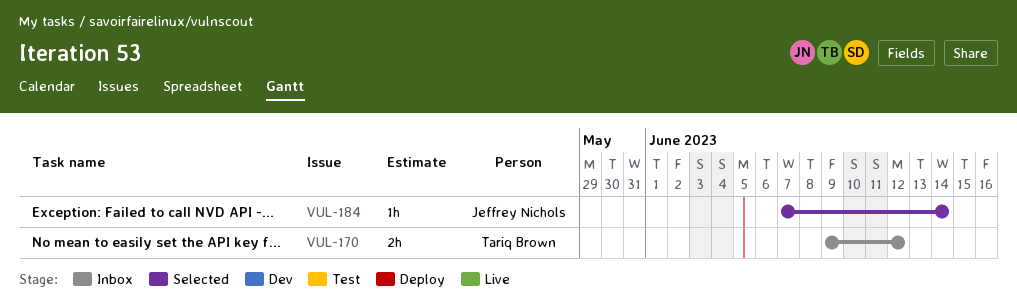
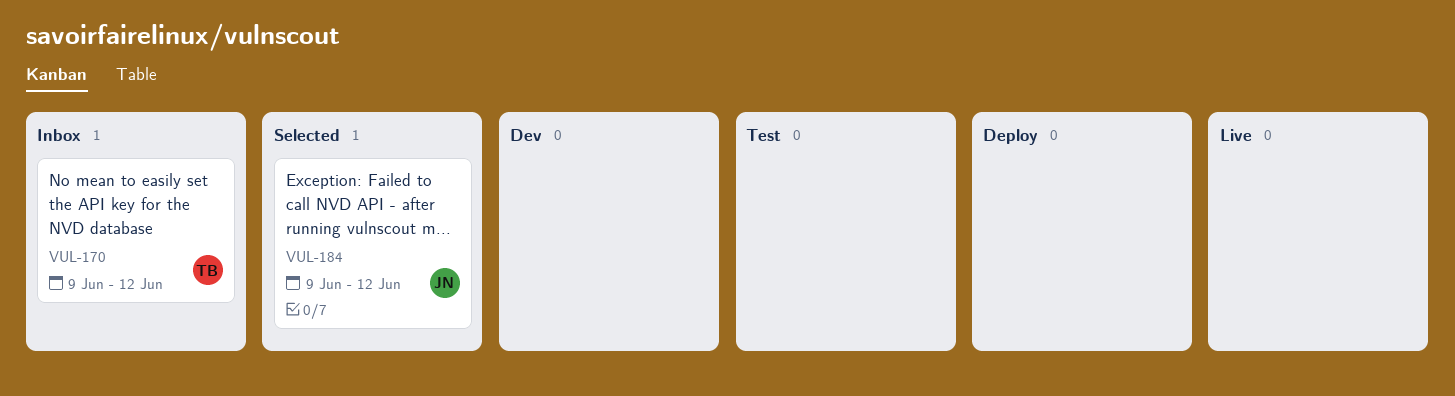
VUL-184, start: Jun 7 -> Jun 9
VUL-184, due: Jun 14 -> Jun 12

